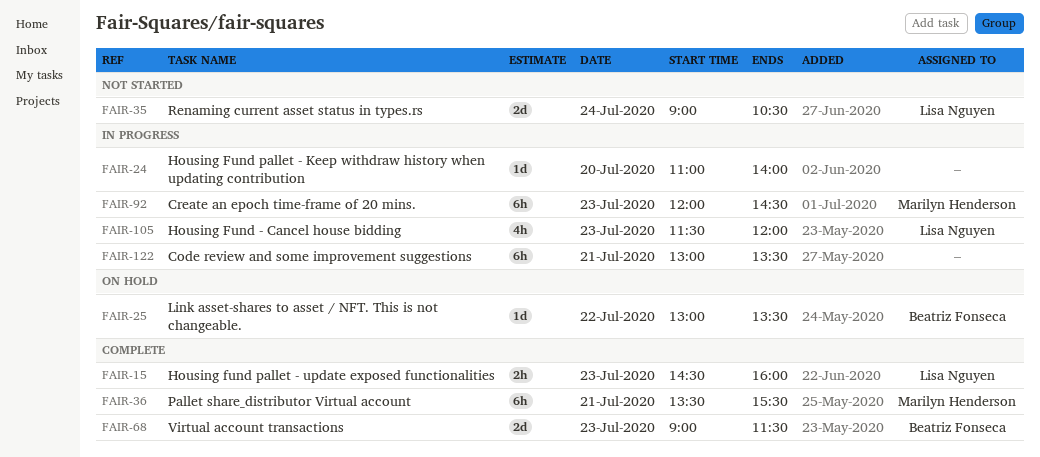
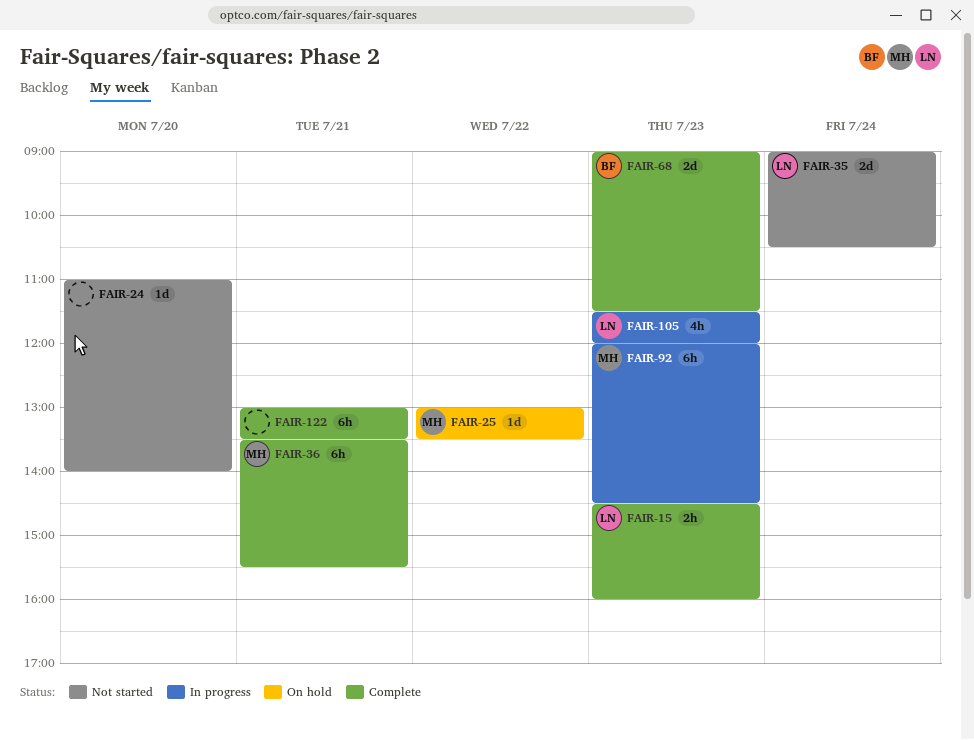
FAIR-24, status: In progress -> Not started
FAIR-25, owner: Beatriz Fonseca -> Marilyn Henderson
FAIR-122, status: In progress -> Complete

